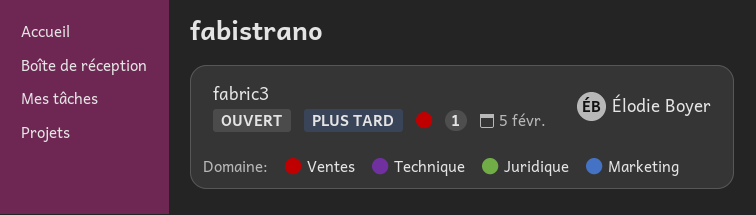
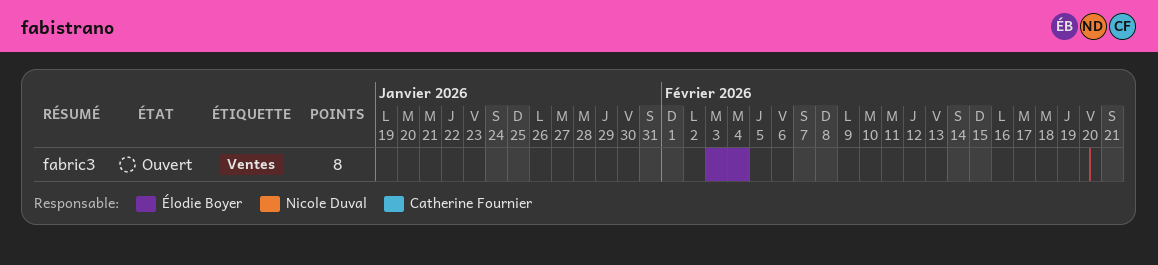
fabric3, estimate: 1 -> 8
fabric3, due: Feb 5 -> Feb 4

